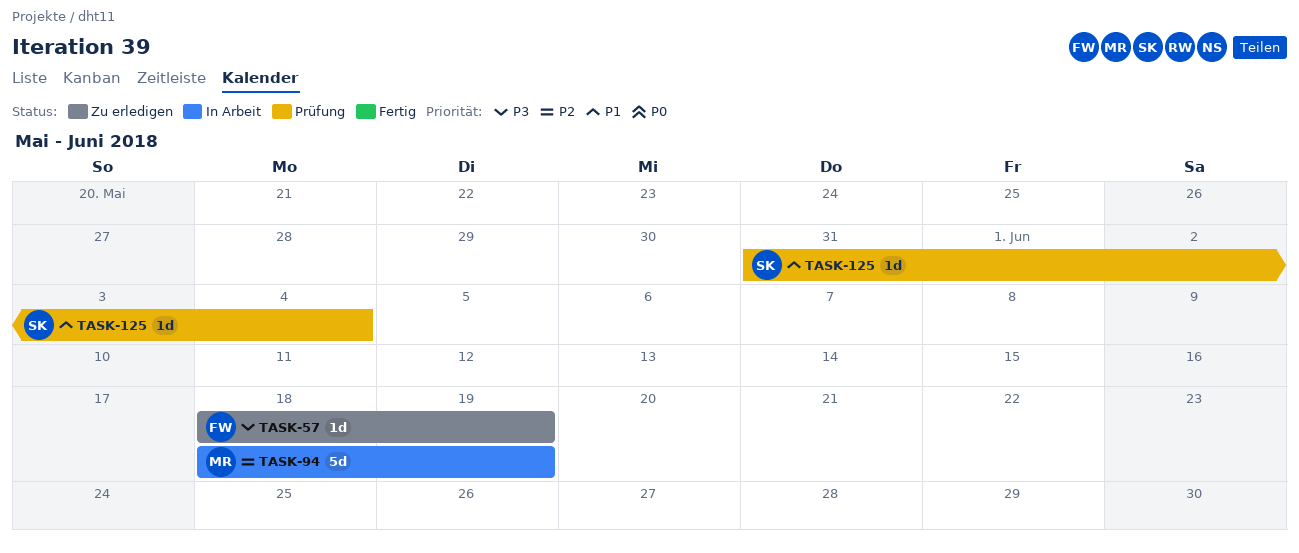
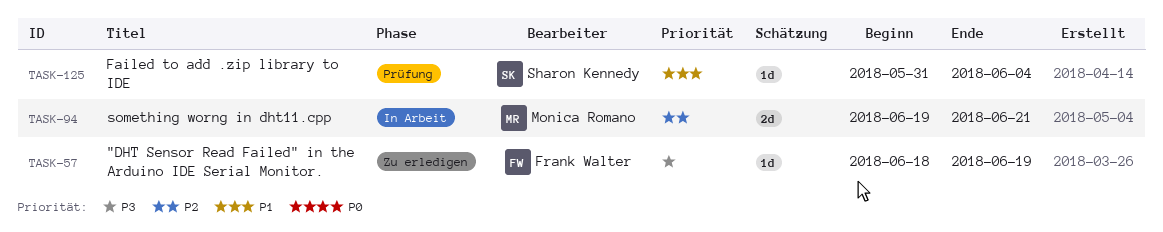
TASK-94, estimate: 5d -> 2d
TASK-94, start: Jun 18 -> Jun 19
TASK-94, due: Jun 19 -> Jun 21

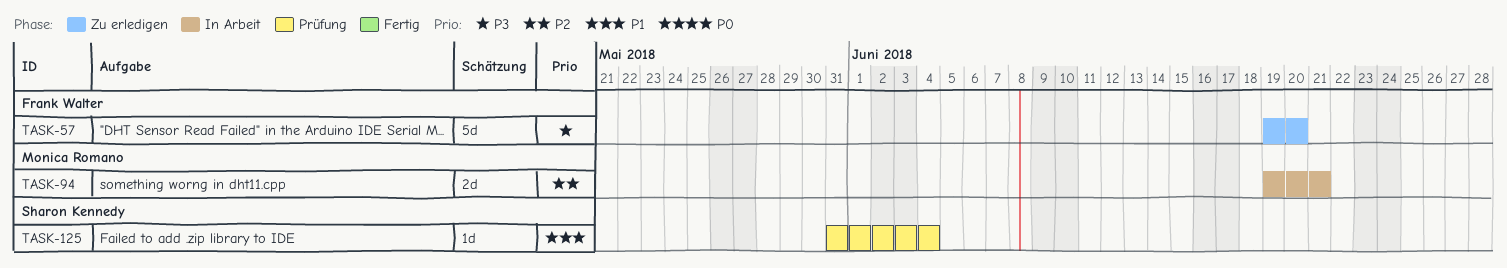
TASK-57, estimate: 1d -> 5d
TASK-57, start: Jun 18 -> Jun 19
TASK-57, due: Jun 19 -> Jun 20

